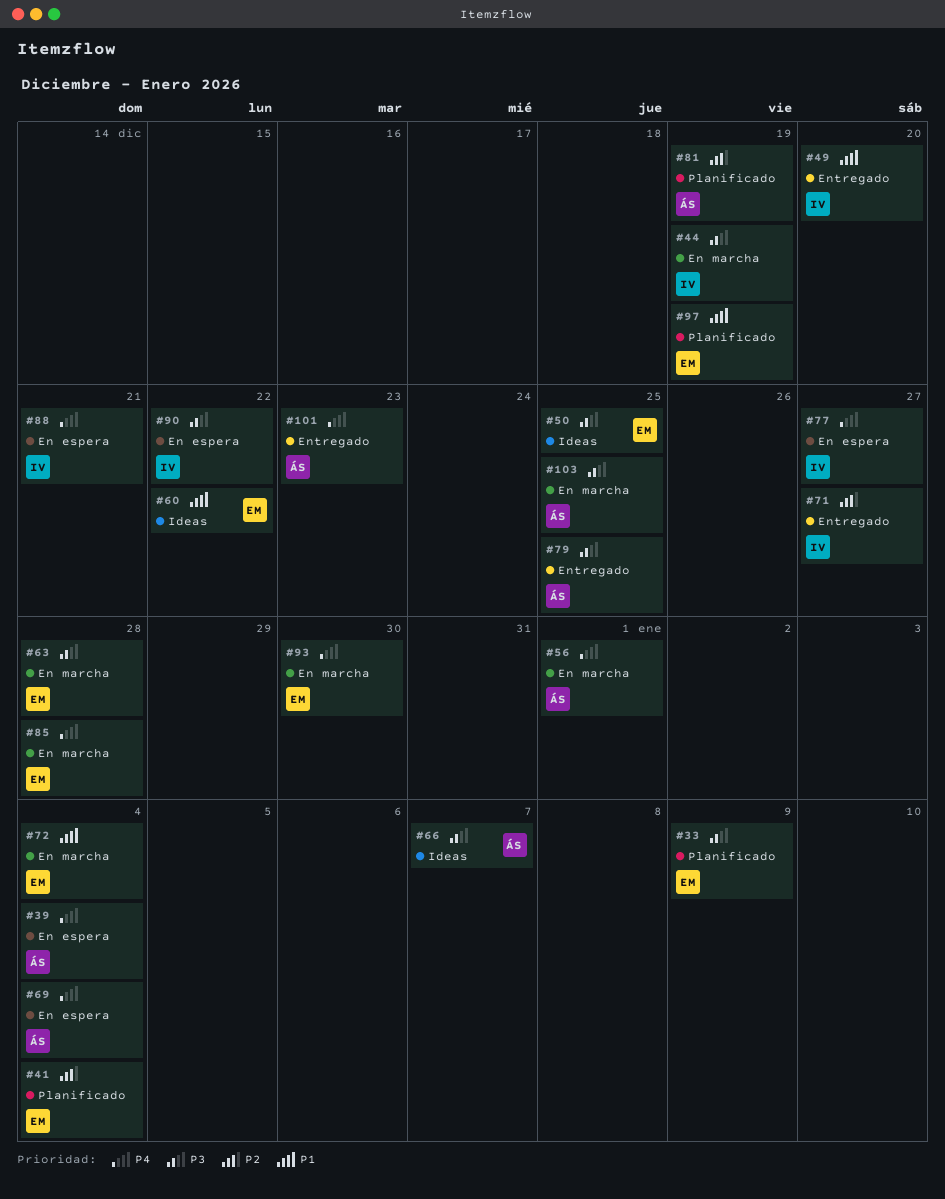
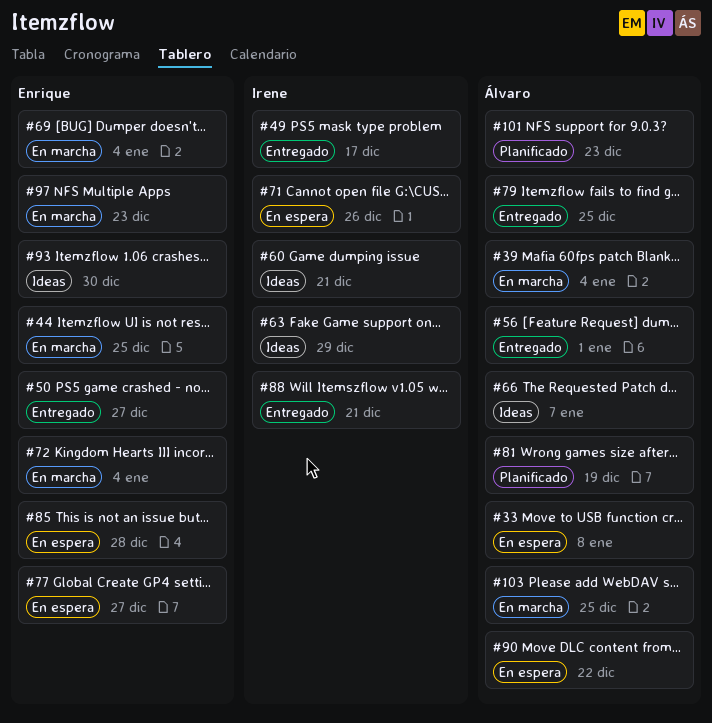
#33, status: Planificado -> En espera
#33, owner: Enrique -> Álvaro
#33, due: Jan 9 -> Jan 8
#39, status: En espera -> En marcha
#41: present -> none
#44, owner: Irene -> Enrique
#44, due: Dec 19 -> Dec 25
#49, due: Dec 20 -> Dec 17
#50, status: Ideas -> Entregado
#50, due: Dec 25 -> Dec 27
#56, status: En marcha -> Entregado
#60, owner: Enrique -> Irene
#60, due: Dec 22 -> Dec 21
#63, status: En marcha -> Ideas
#63, owner: Enrique -> Irene
#63, due: Dec 28 -> Dec 29
#69, status: En espera -> En marcha
#69, owner: Álvaro -> Enrique
#71, status: Entregado -> En espera
#71, due: Dec 27 -> Dec 26
#77, owner: Irene -> Enrique
#85, status: En marcha -> En espera
#88, status: En espera -> Entregado
#90, owner: Irene -> Álvaro
#93, status: En marcha -> Ideas
#97, status: Planificado -> En marcha
#97, due: Dec 19 -> Dec 23
#101, status: Entregado -> Planificado

